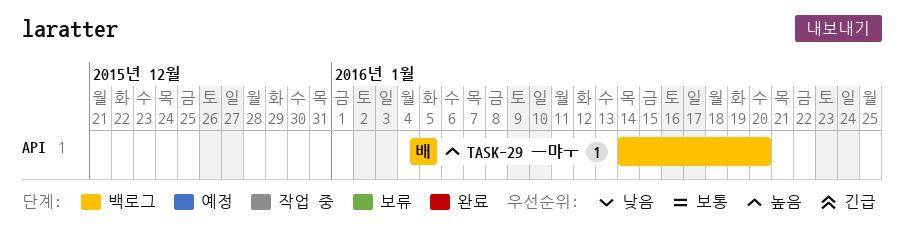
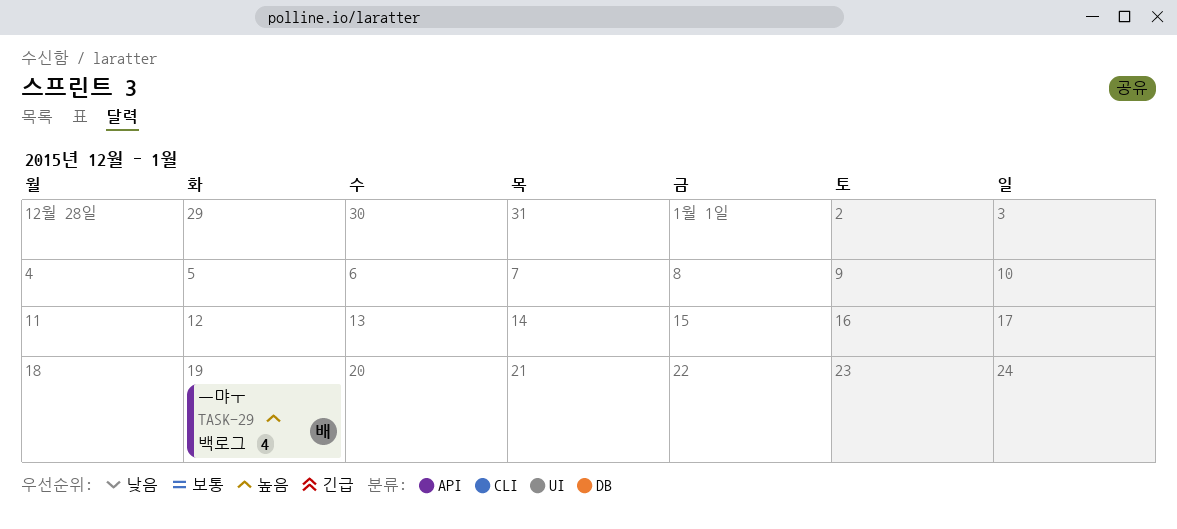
TASK-29, estimate: 1 -> 4
TASK-29, due: Jan 20 -> Jan 19

